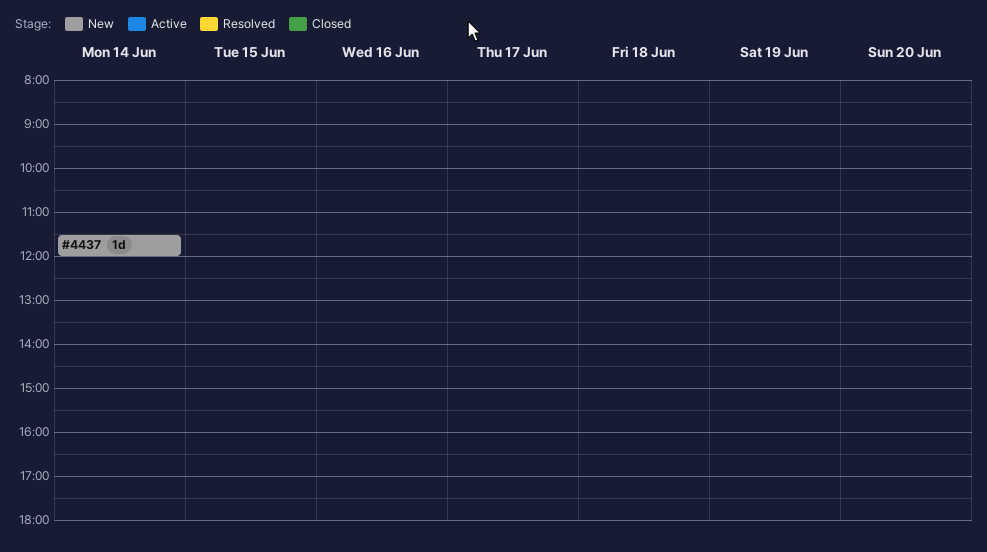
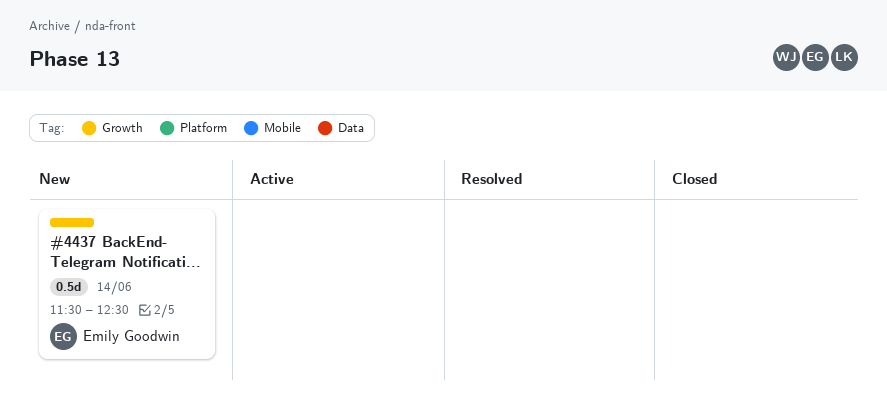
#4437, estimate: 1d -> 0.5d
#4437, ends: 12:00 -> 12:30

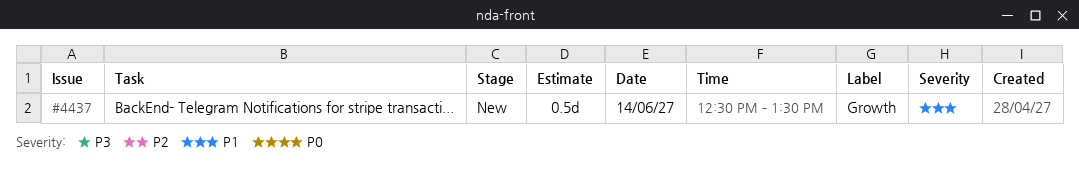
#4437, begins: 11:30 -> 12:30
#4437, ends: 12:30 -> 13:30

